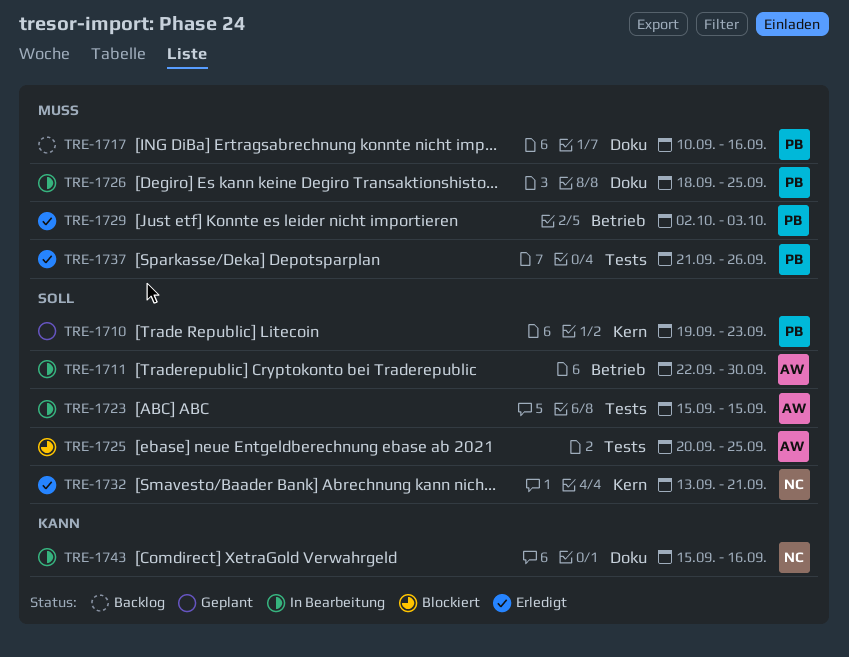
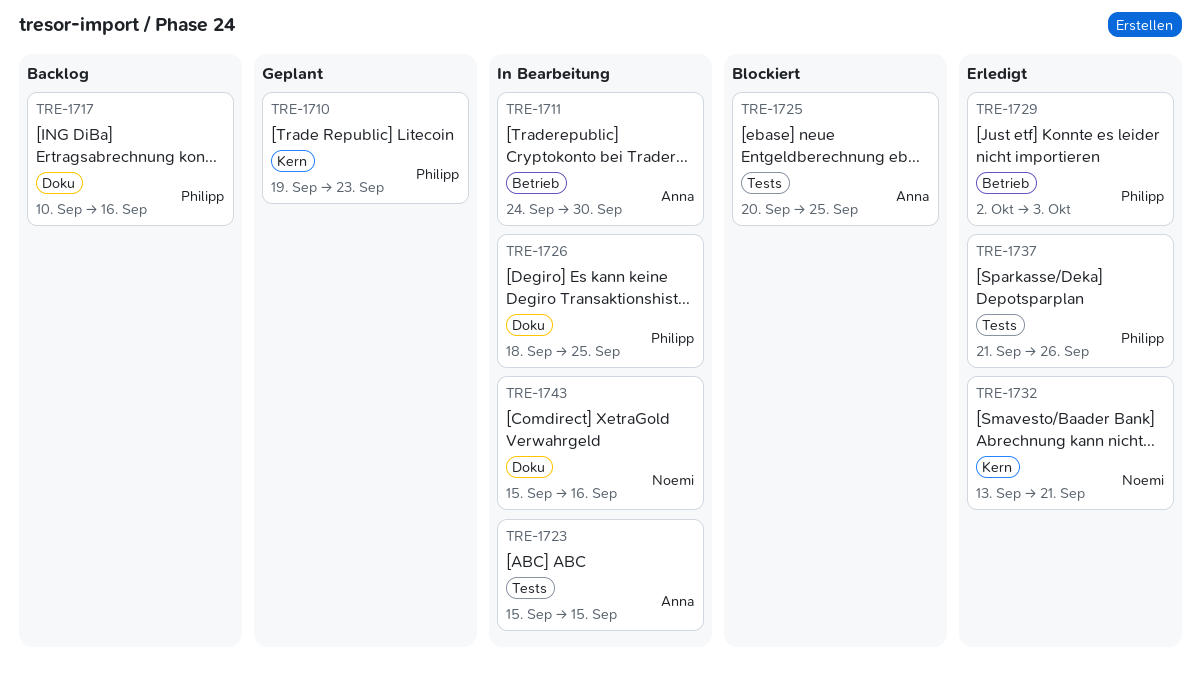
TRE-1711, start: Sep 22 -> Sep 24

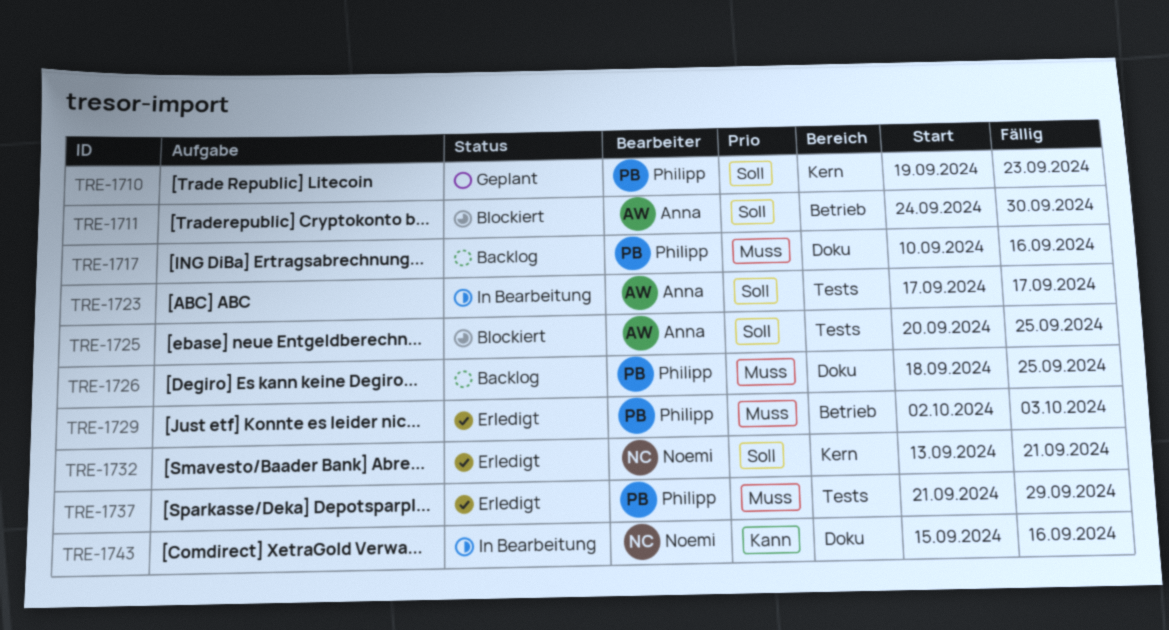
TRE-1711, status: In Bearbeitung -> Blockiert
TRE-1723, start: Sep 15 -> Sep 17
TRE-1723, due: Sep 15 -> Sep 17
TRE-1726, status: In Bearbeitung -> Backlog
TRE-1737, due: Sep 26 -> Sep 29

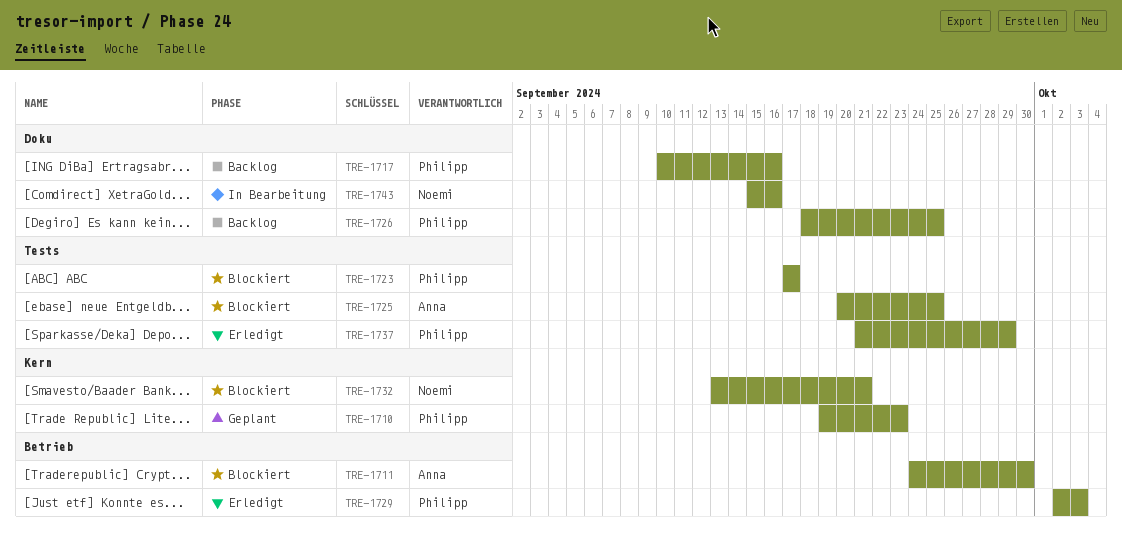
TRE-1723, status: In Bearbeitung -> Blockiert
TRE-1723, owner: Anna -> Philipp
TRE-1732, status: Erledigt -> Blockiert

